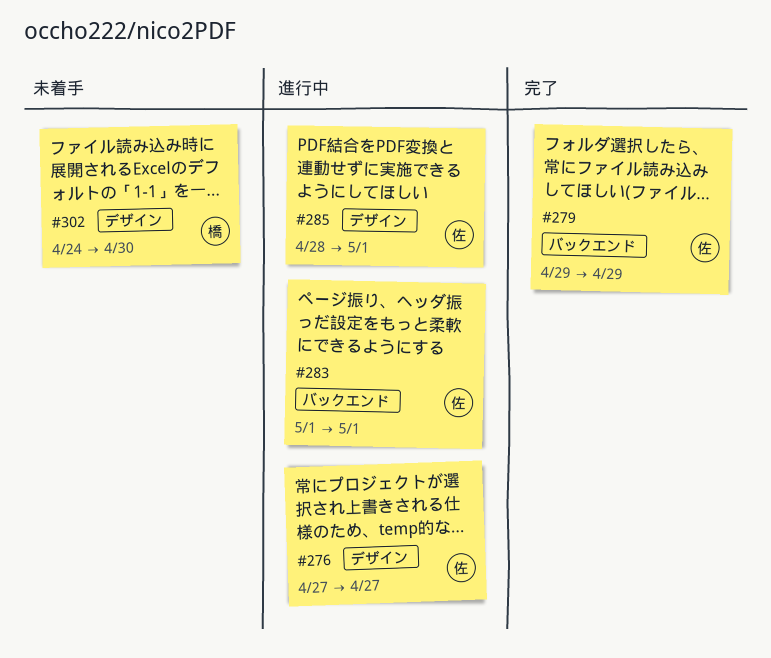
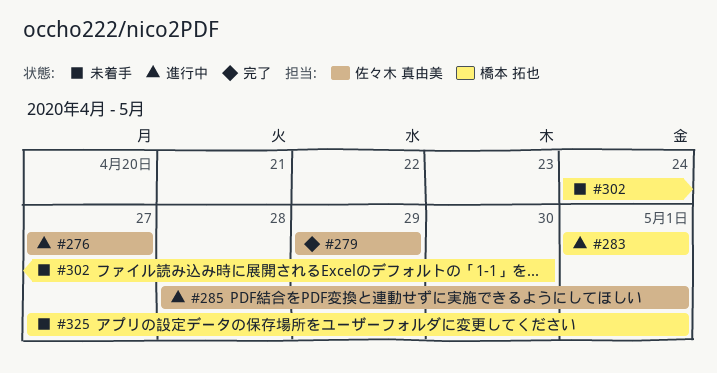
#283, owner: 佐々木 真由美 -> 橋本 拓也
#325: none -> present

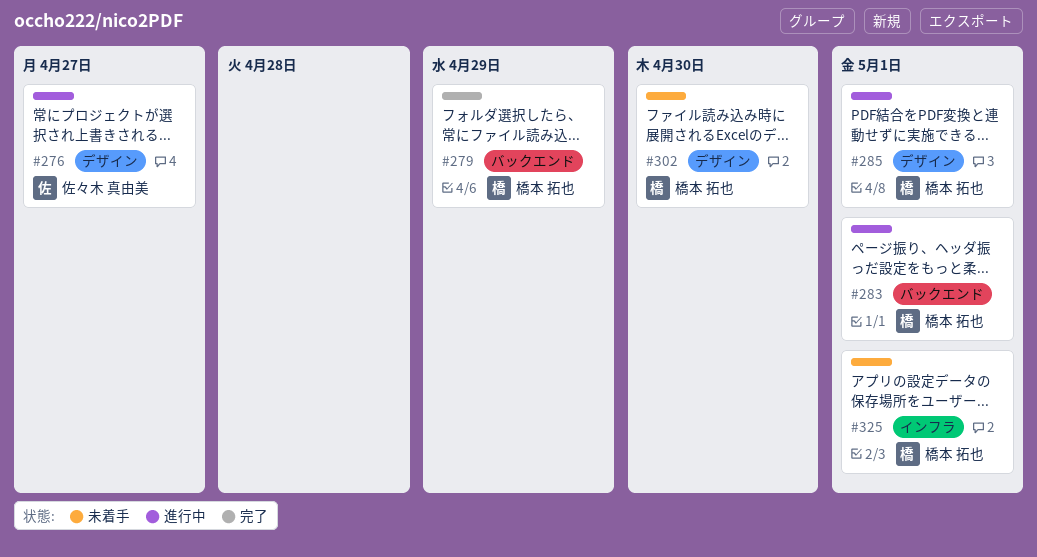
#279, owner: 佐々木 真由美 -> 橋本 拓也
#285, owner: 佐々木 真由美 -> 橋本 拓也

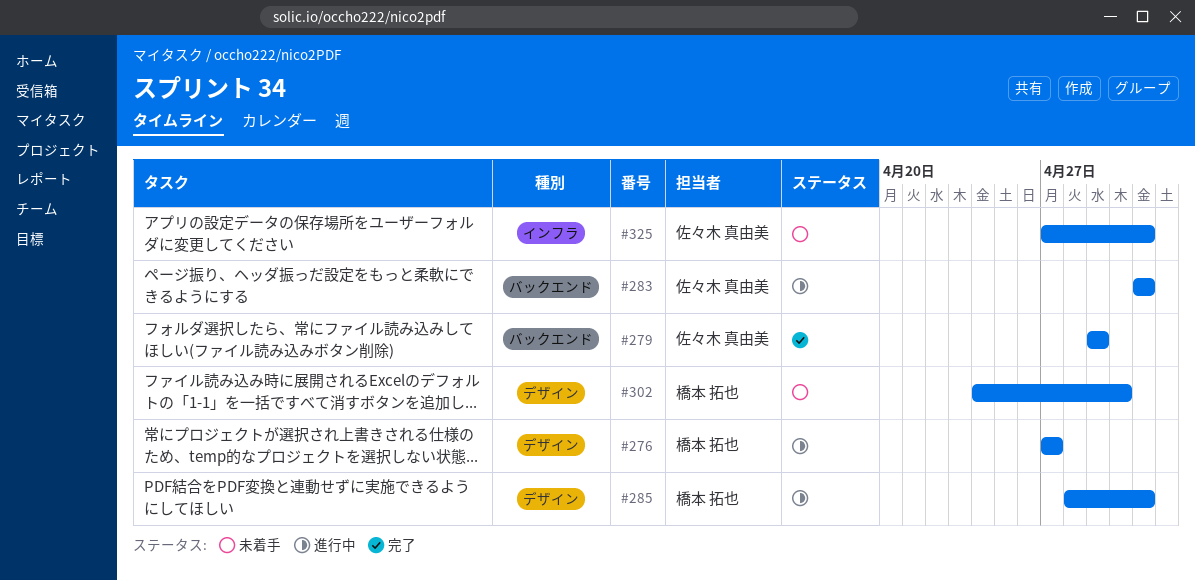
#276, owner: 佐々木 真由美 -> 橋本 拓也
#279, owner: 橋本 拓也 -> 佐々木 真由美
#283, owner: 橋本 拓也 -> 佐々木 真由美
#325, owner: 橋本 拓也 -> 佐々木 真由美

